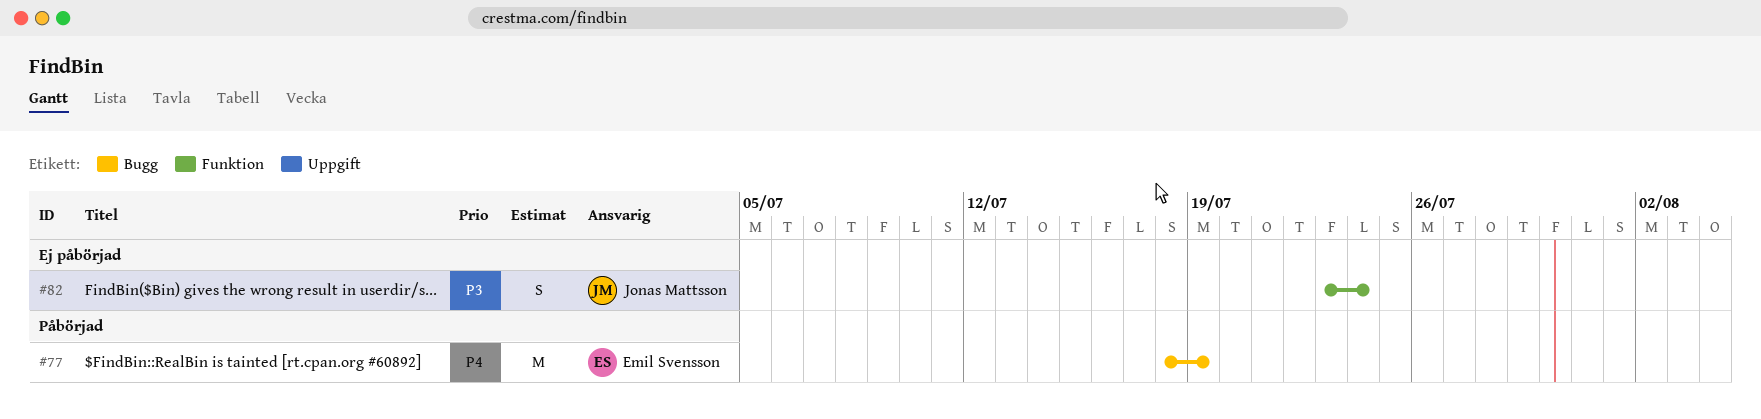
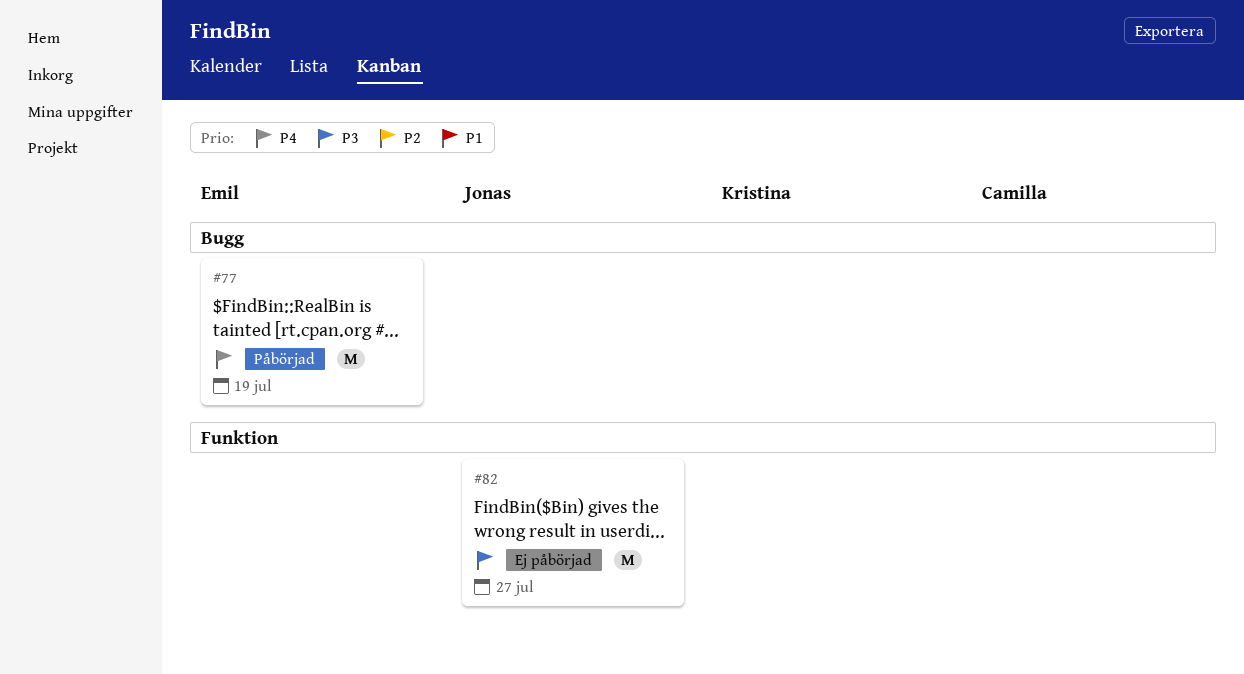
#82, estimate: S -> M
#82, due: Jul 24 -> Jul 27

